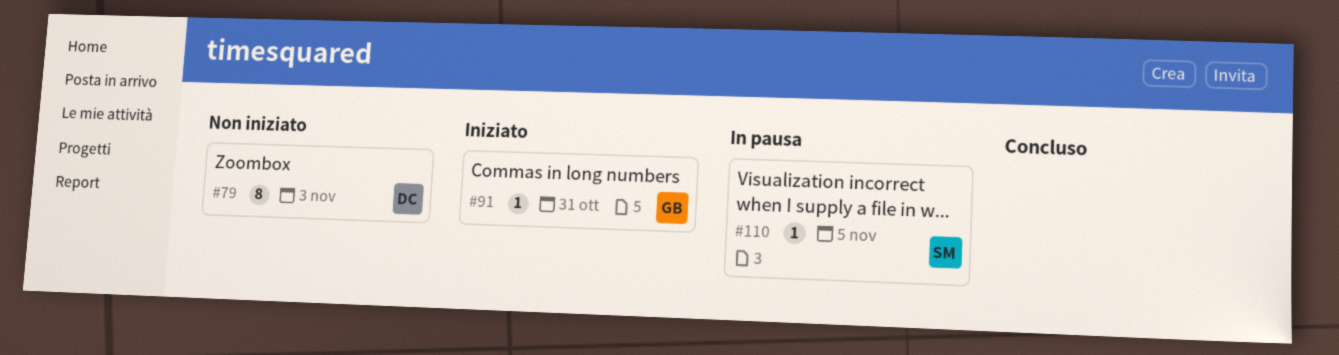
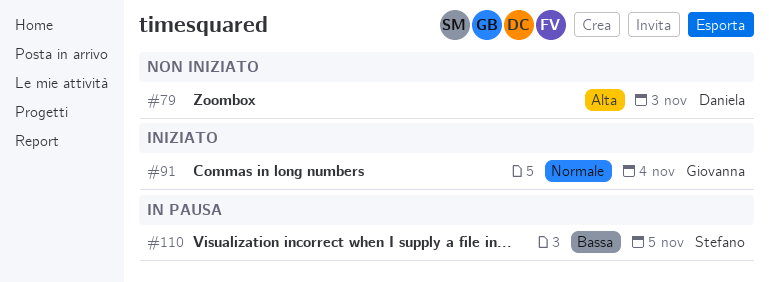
#91, due: Oct 31 -> Nov 4

